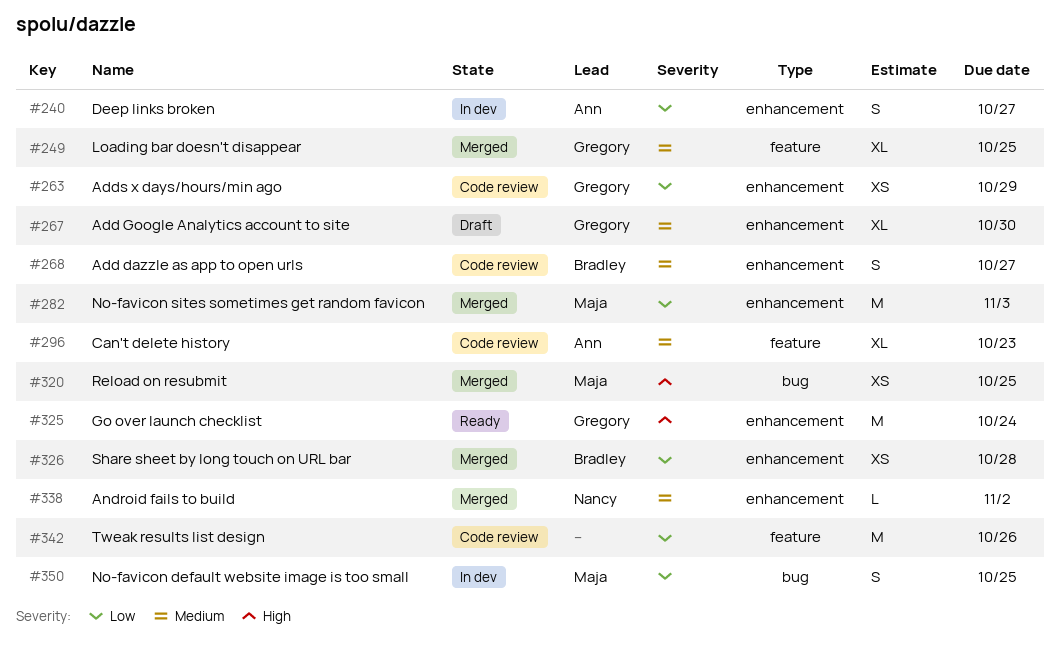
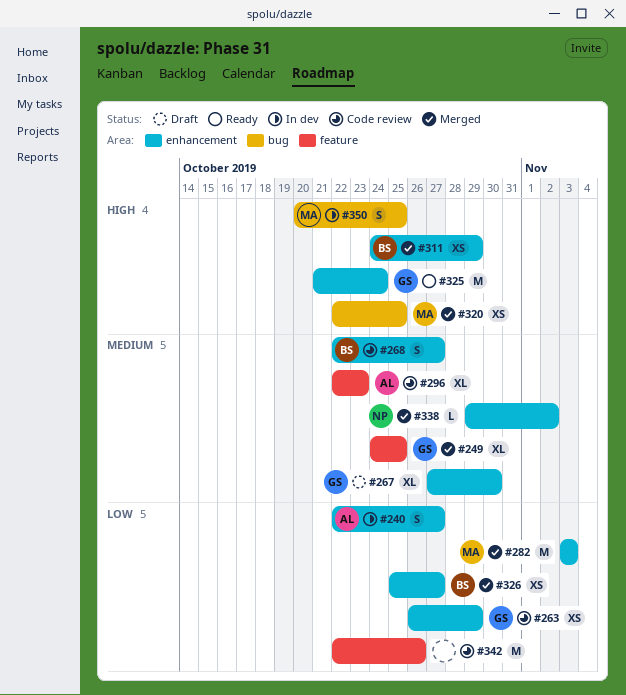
#311: none -> present
#326, due: Oct 28 -> Oct 27
#350, priority: Low -> High

